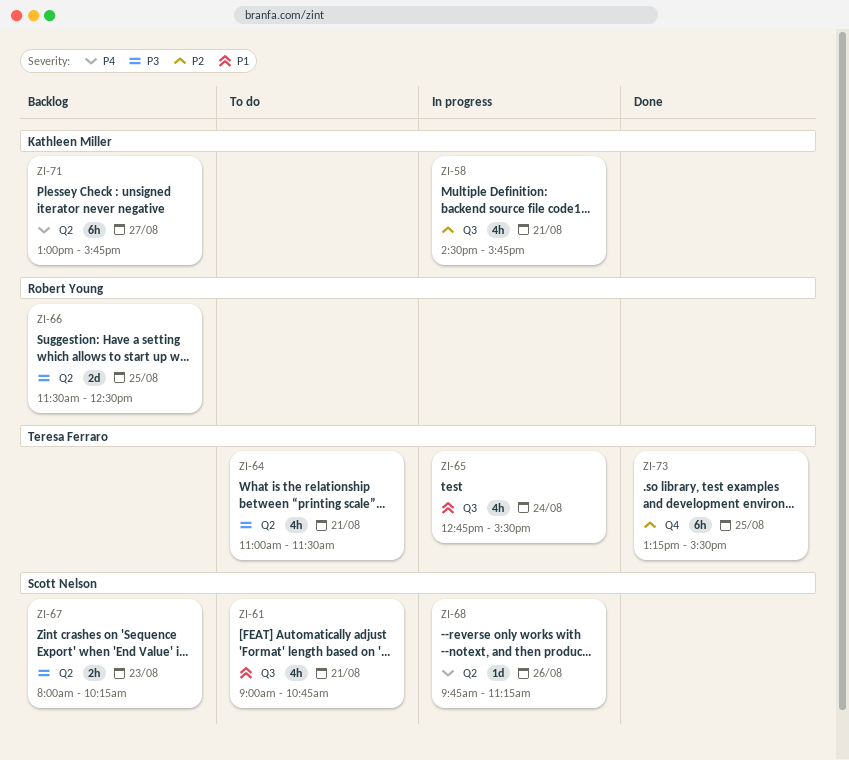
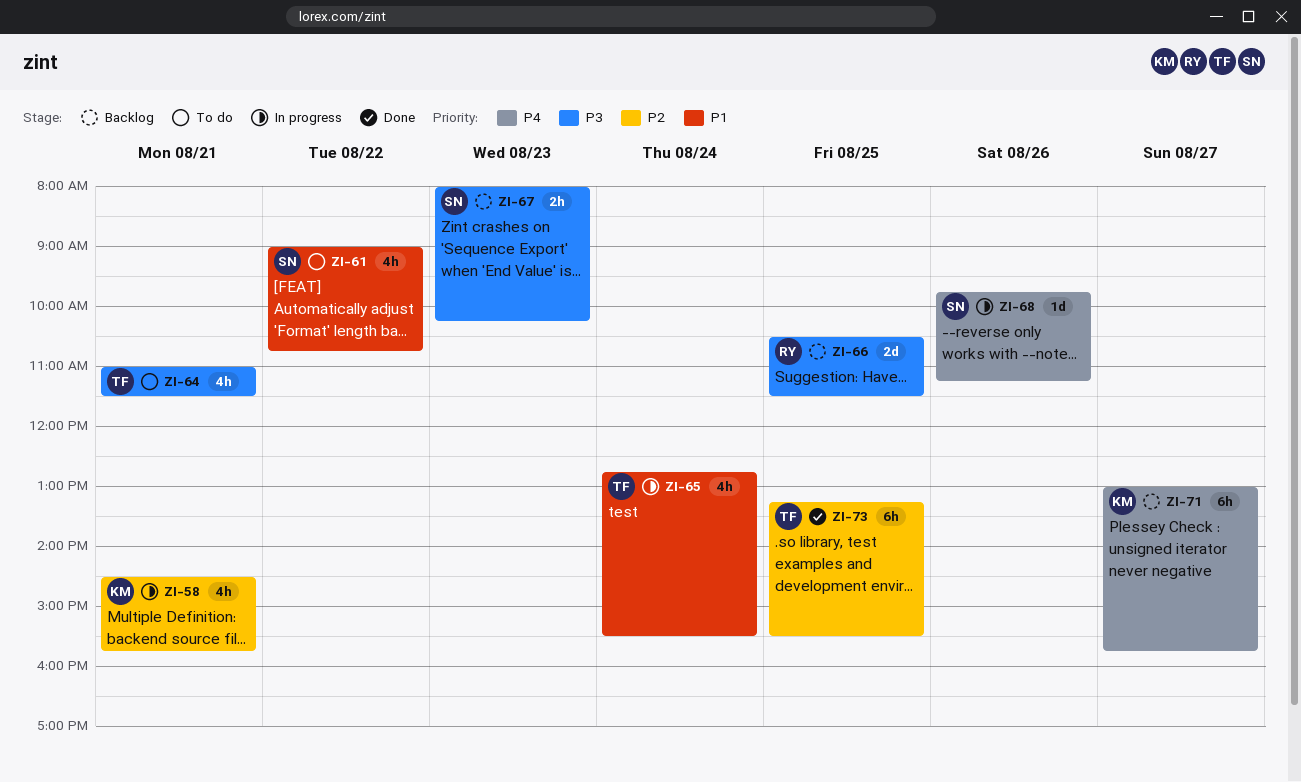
ZI-61, day: Aug 21 -> Aug 22
ZI-66, begins: 11:30 -> 10:30
ZI-66, ends: 12:30 -> 11:30

